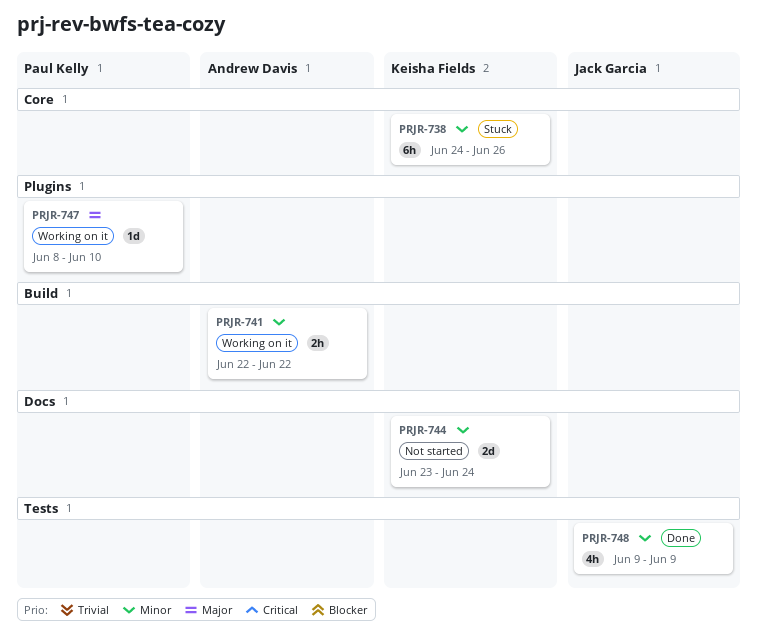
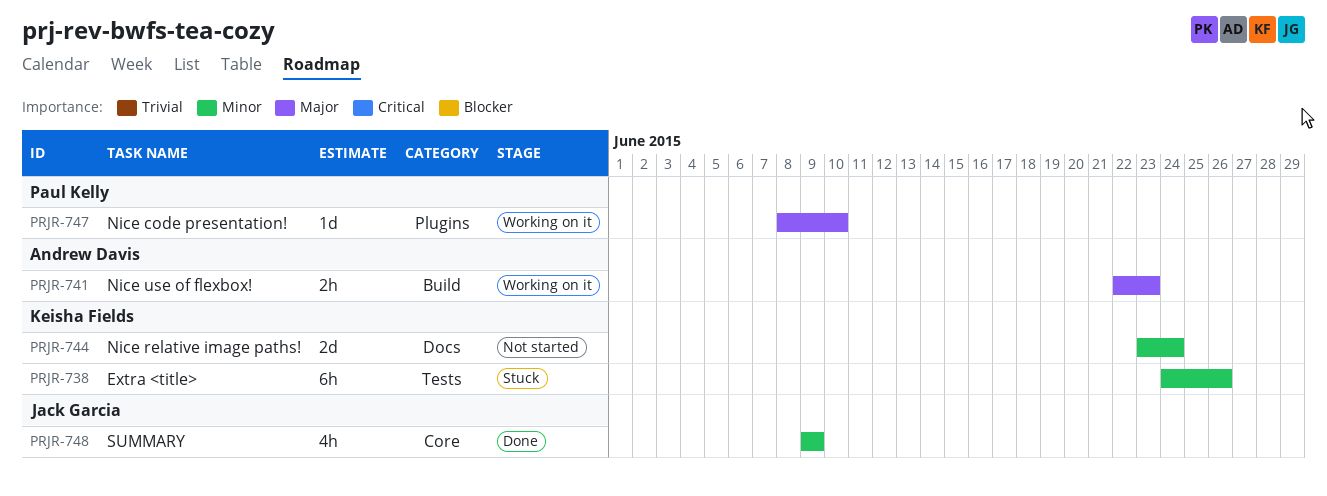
PRJR-738, label: Core -> Tests
PRJR-741, priority: Minor -> Major
PRJR-741, due: Jun 22 -> Jun 23
PRJR-748, label: Tests -> Core

